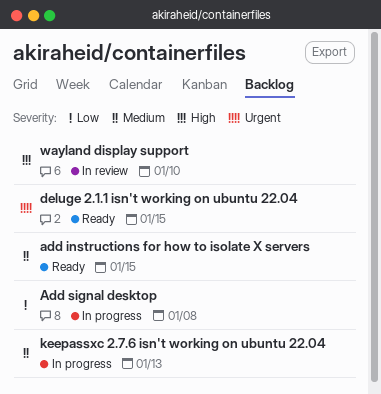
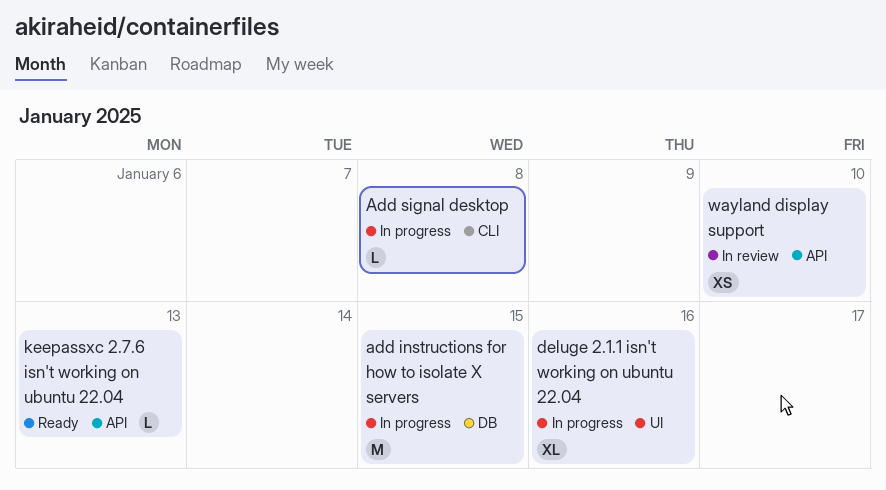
add instructions for how to isolate X servers, status: Ready -> In progress
deluge 2.1.1 isn't working on ubuntu 22.04, status: Ready -> In progress
deluge 2.1.1 isn't working on ubuntu 22.04, due: Jan 15 -> Jan 16
keepassxc 2.7.6 isn't working on ubuntu 22.04, status: In progress -> Ready

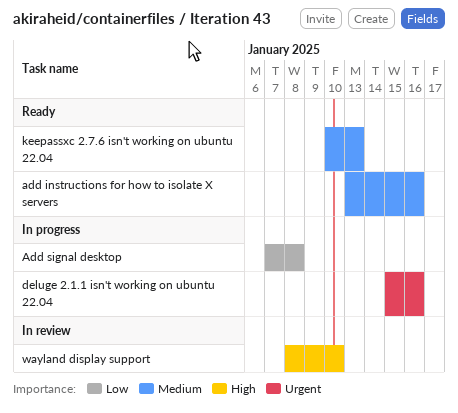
add instructions for how to isolate X servers, status: In progress -> Ready
add instructions for how to isolate X servers, due: Jan 15 -> Jan 16

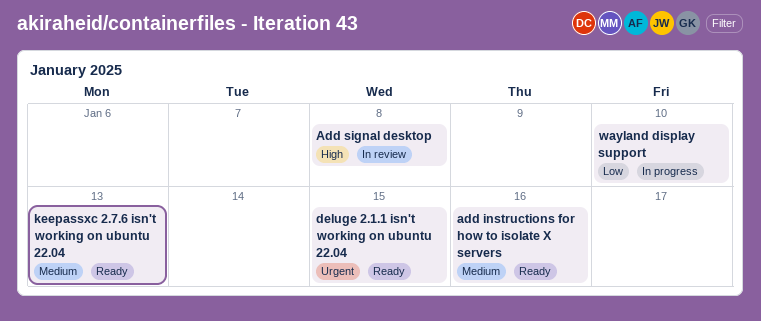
Add signal desktop, status: In progress -> In review
Add signal desktop, priority: Low -> High
deluge 2.1.1 isn't working on ubuntu 22.04, status: In progress -> Ready
deluge 2.1.1 isn't working on ubuntu 22.04, due: Jan 16 -> Jan 15
wayland display support, status: In review -> In progress
wayland display support, priority: High -> Low

